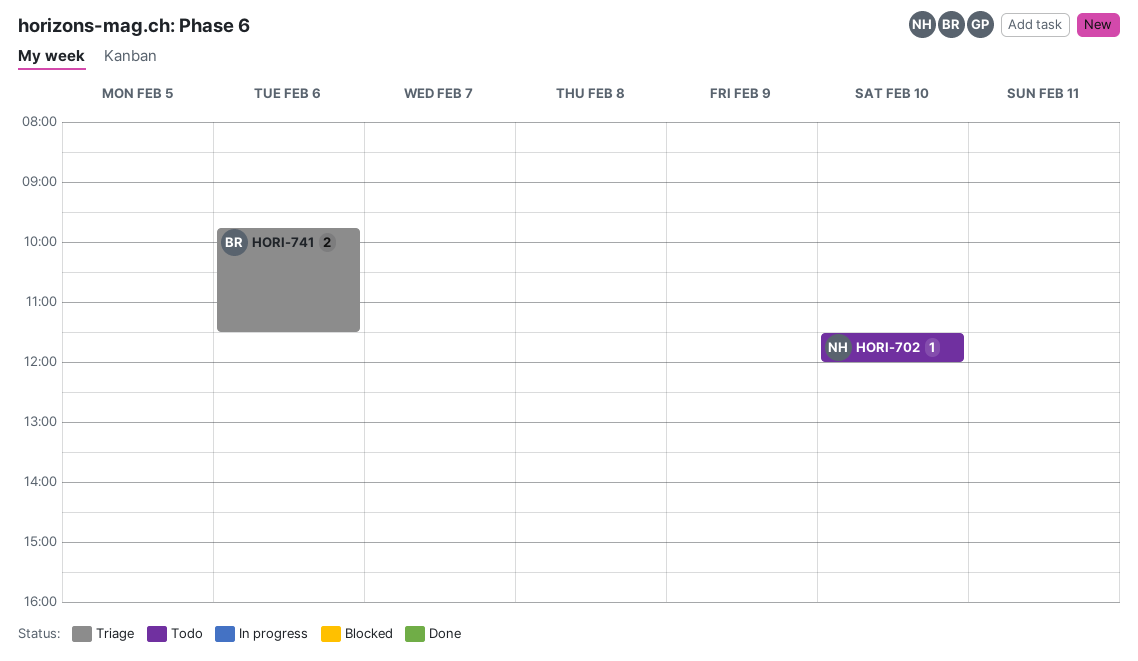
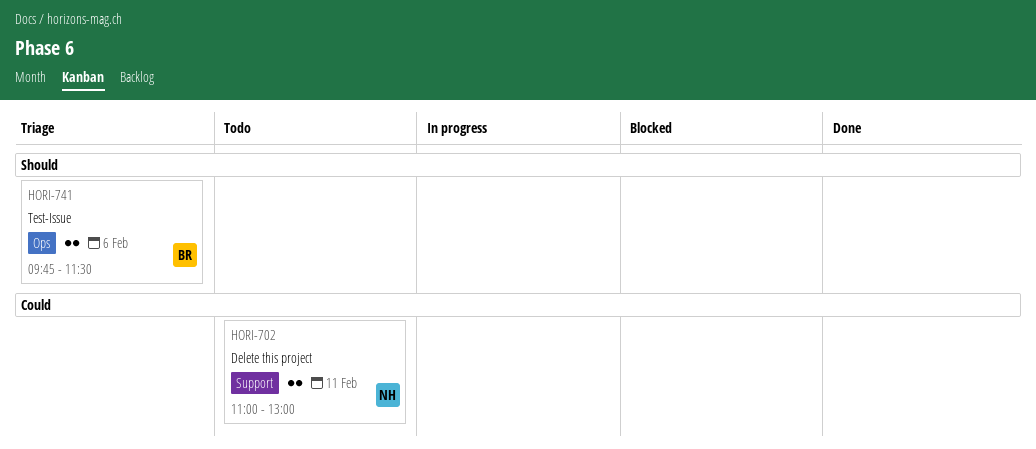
HORI-702, estimate: 1 -> 2
HORI-702, day: Feb 10 -> Feb 11
HORI-702, begins: 11:30 -> 11:00
HORI-702, ends: 12:00 -> 13:00

